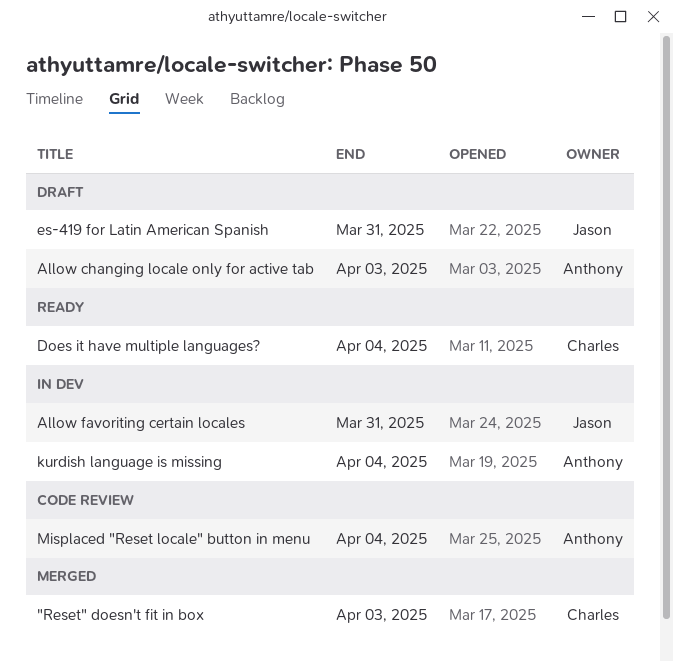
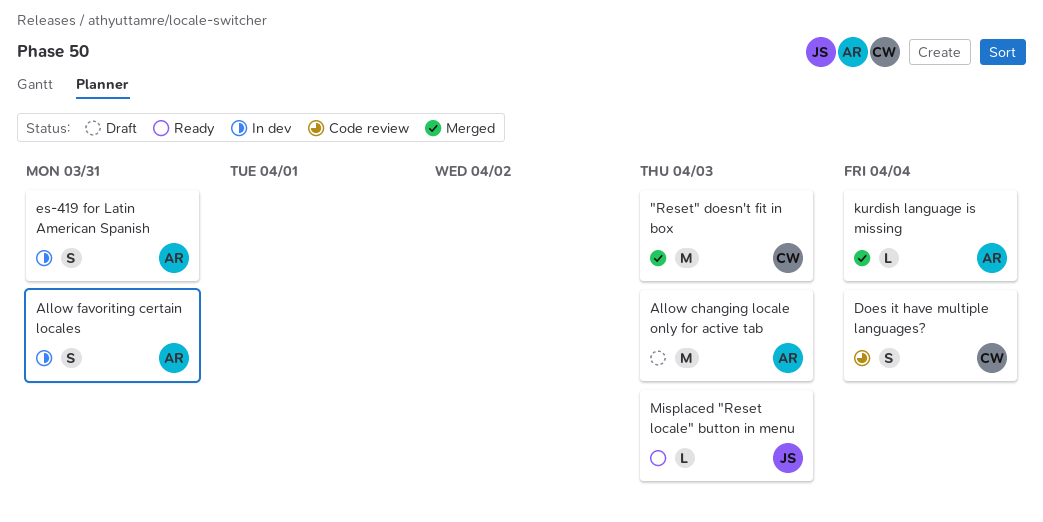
Allow favoriting certain locales, owner: Jason -> Anthony
Does it have multiple languages?, status: Ready -> Code review
es-419 for Latin American Spanish, status: Draft -> In dev
es-419 for Latin American Spanish, owner: Jason -> Anthony
kurdish language is missing, status: In dev -> Merged
Misplaced "Reset locale" button in menu, status: Code review -> Ready
Misplaced "Reset locale" button in menu, owner: Anthony -> Jason
Misplaced "Reset locale" button in menu, due: Apr 4 -> Apr 3

